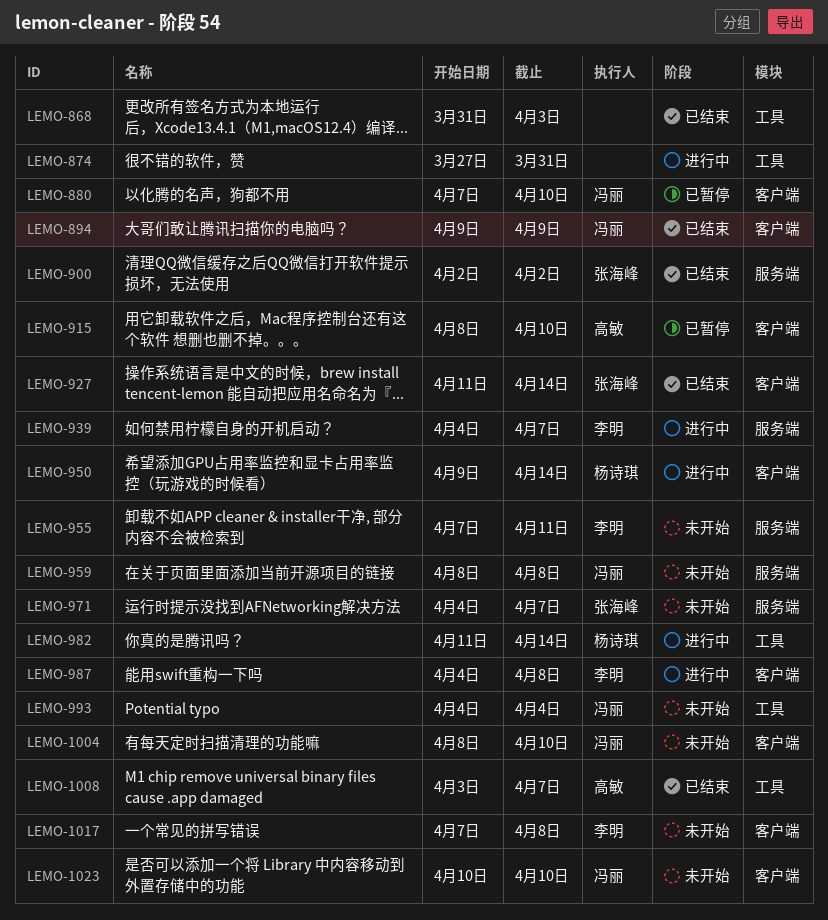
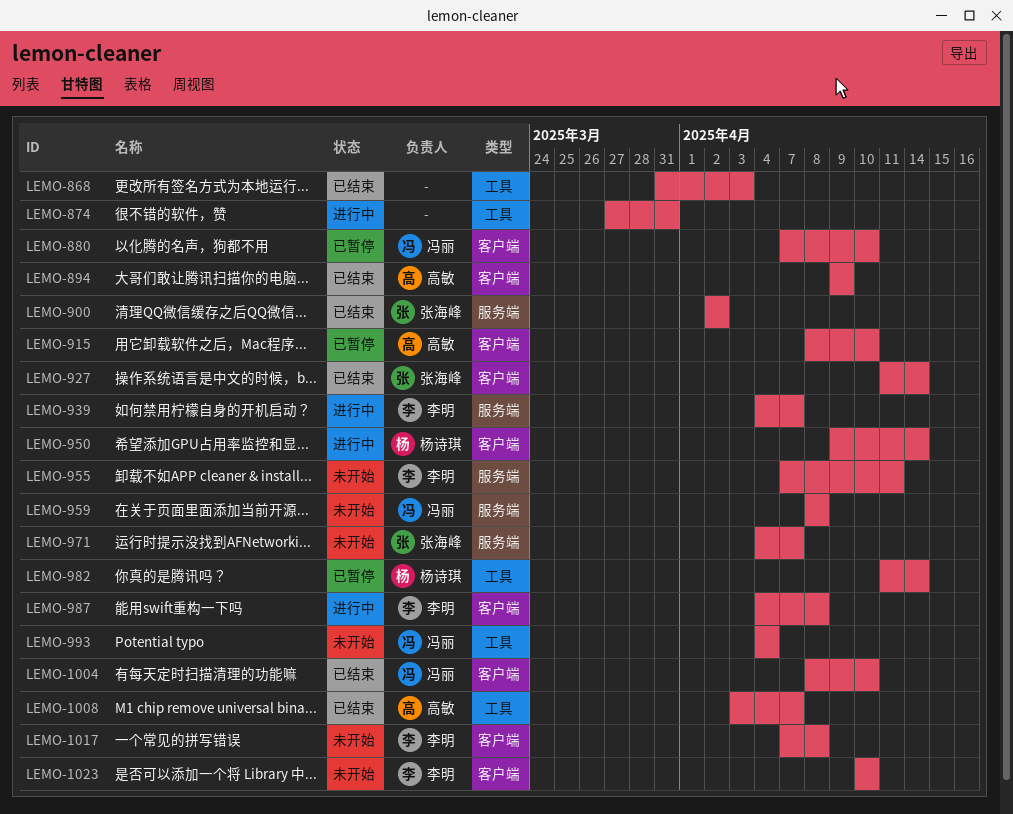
LEMO-894, owner: 冯丽 -> 高敏
LEMO-982, status: 进行中 -> 已暂停
LEMO-1004, status: 未开始 -> 已结束
LEMO-1023, owner: 冯丽 -> 李明

